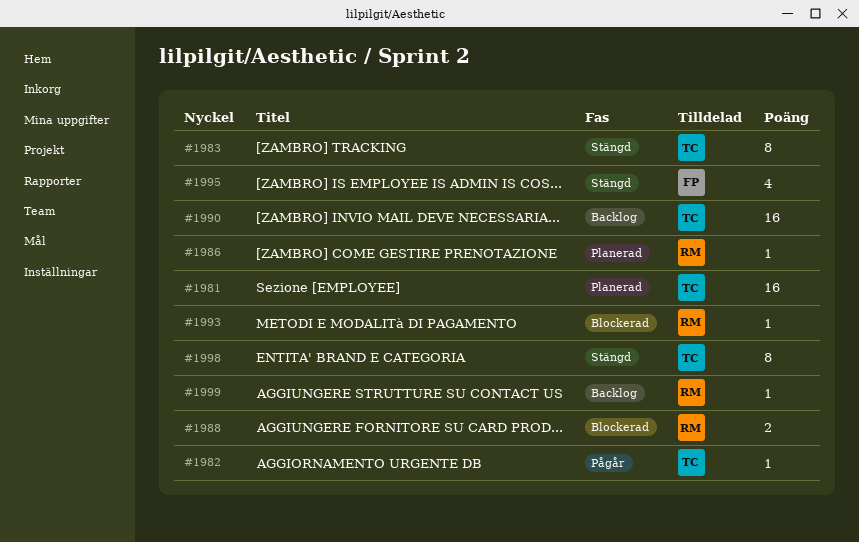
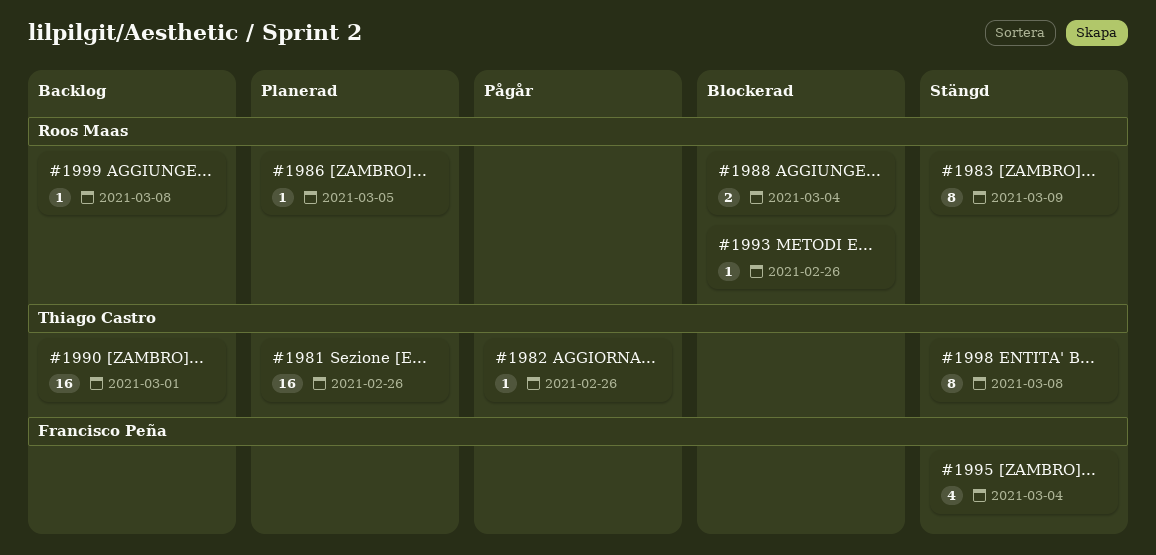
#1983, owner: Thiago Castro -> Roos Maas

